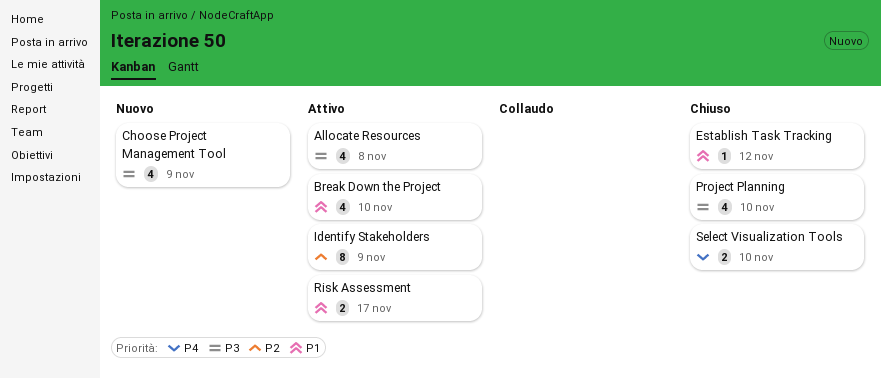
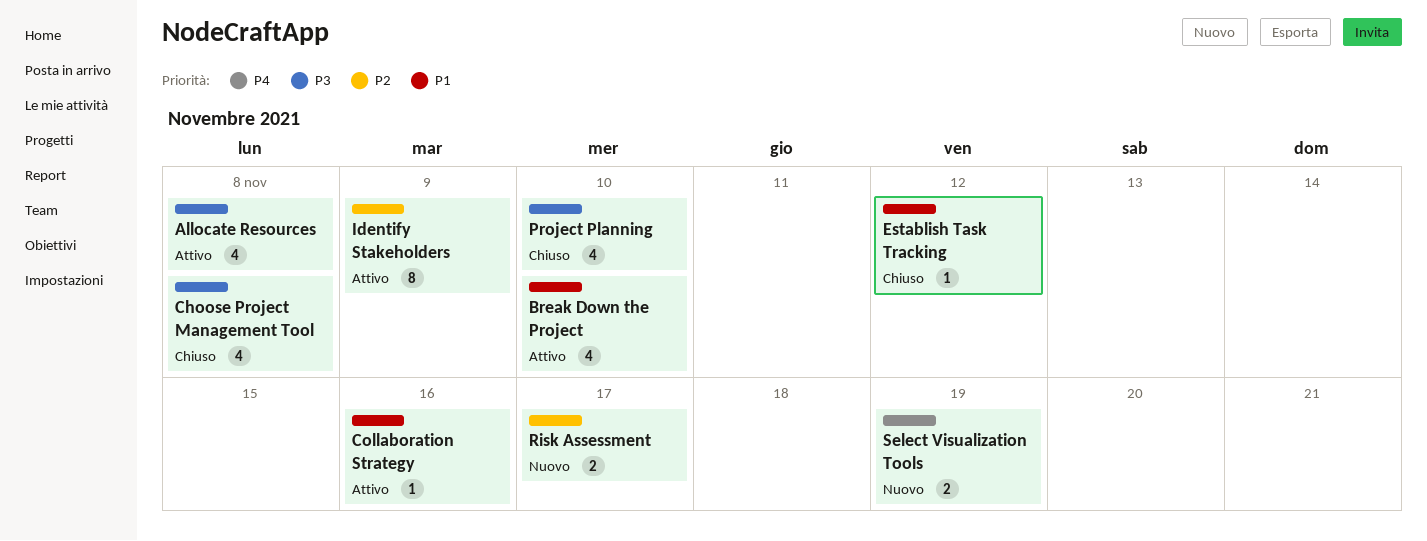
Choose Project Management Tool, status: Nuovo -> Chiuso
Choose Project Management Tool, due: Nov 9 -> Nov 8
Collaboration Strategy: none -> present
Risk Assessment, status: Attivo -> Nuovo
Risk Assessment, priority: P1 -> P2
Select Visualization Tools, status: Chiuso -> Nuovo
Select Visualization Tools, due: Nov 10 -> Nov 19

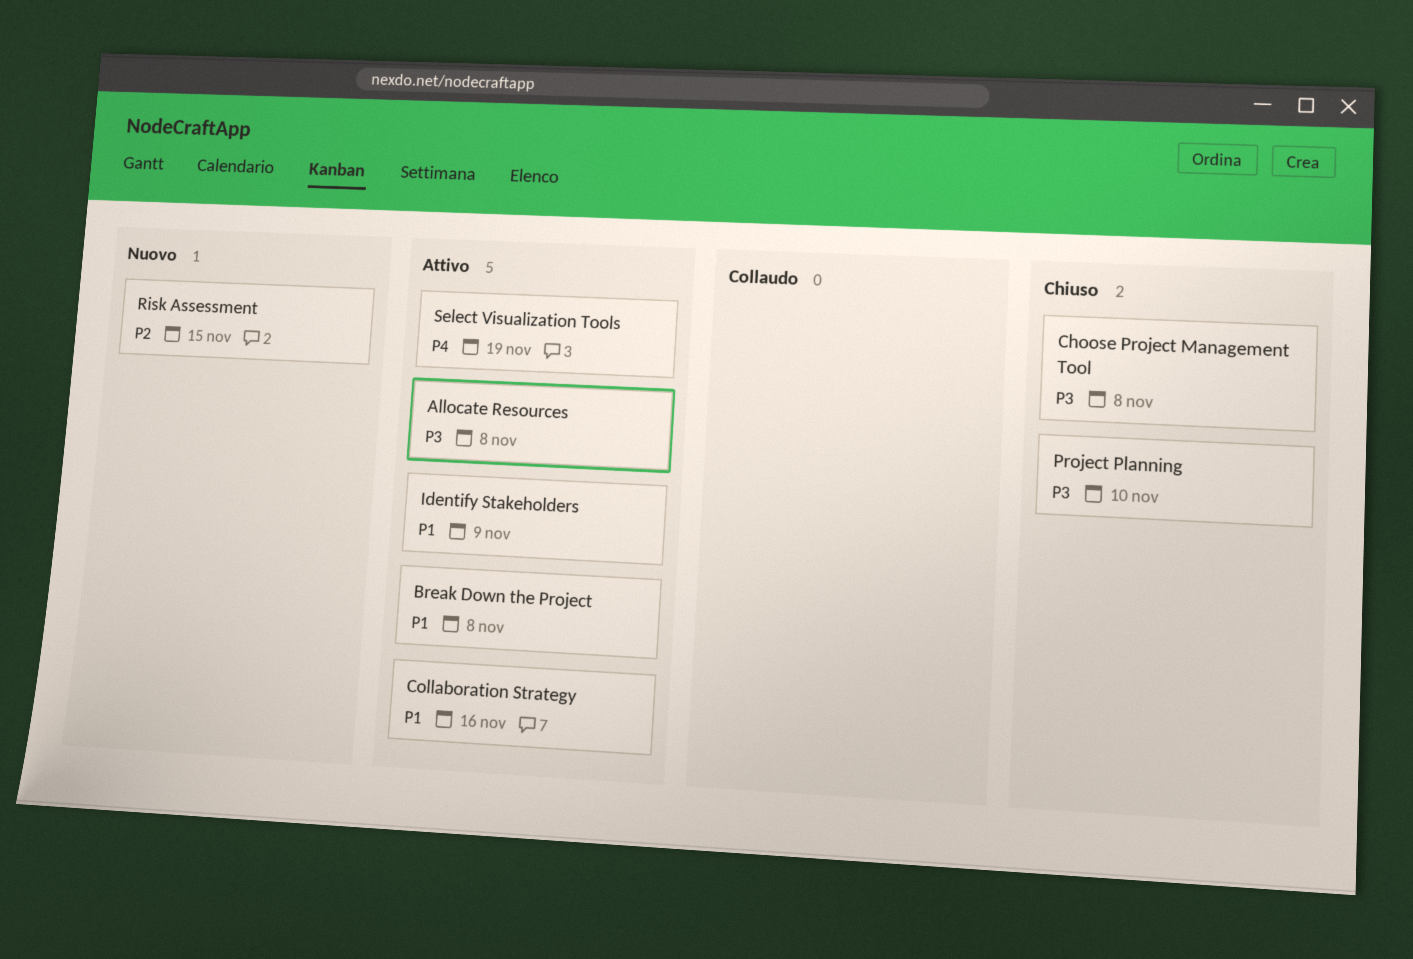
Break Down the Project, due: Nov 10 -> Nov 8
Establish Task Tracking: present -> none
Identify Stakeholders, priority: P2 -> P1
Risk Assessment, due: Nov 17 -> Nov 15
Select Visualization Tools, status: Nuovo -> Attivo

